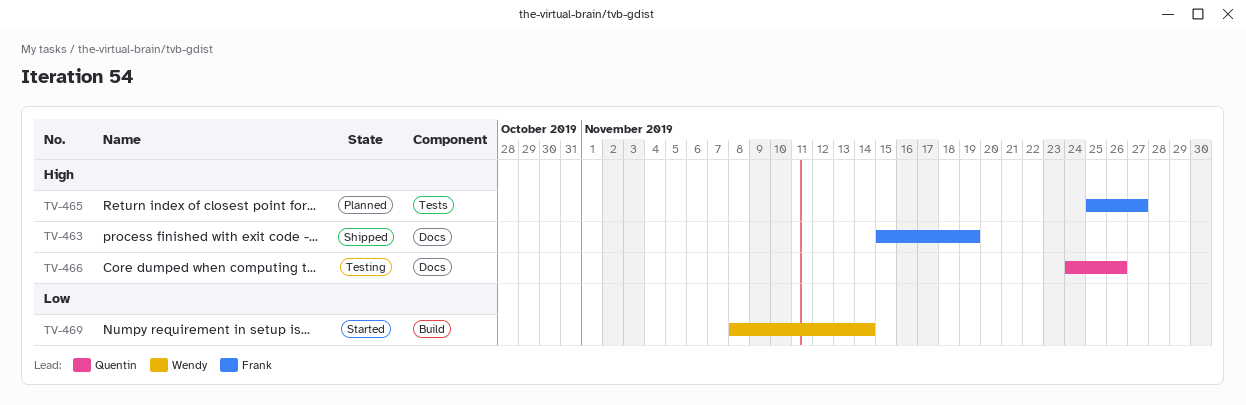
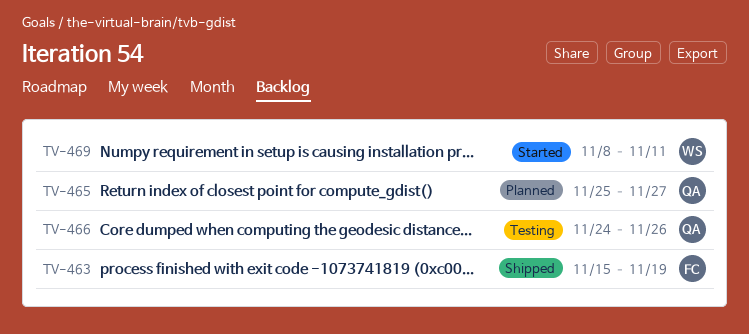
TV-465, owner: Frank -> Quentin
TV-469, due: Nov 14 -> Nov 11

